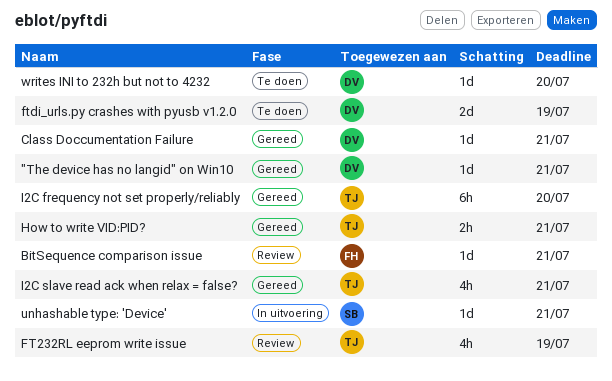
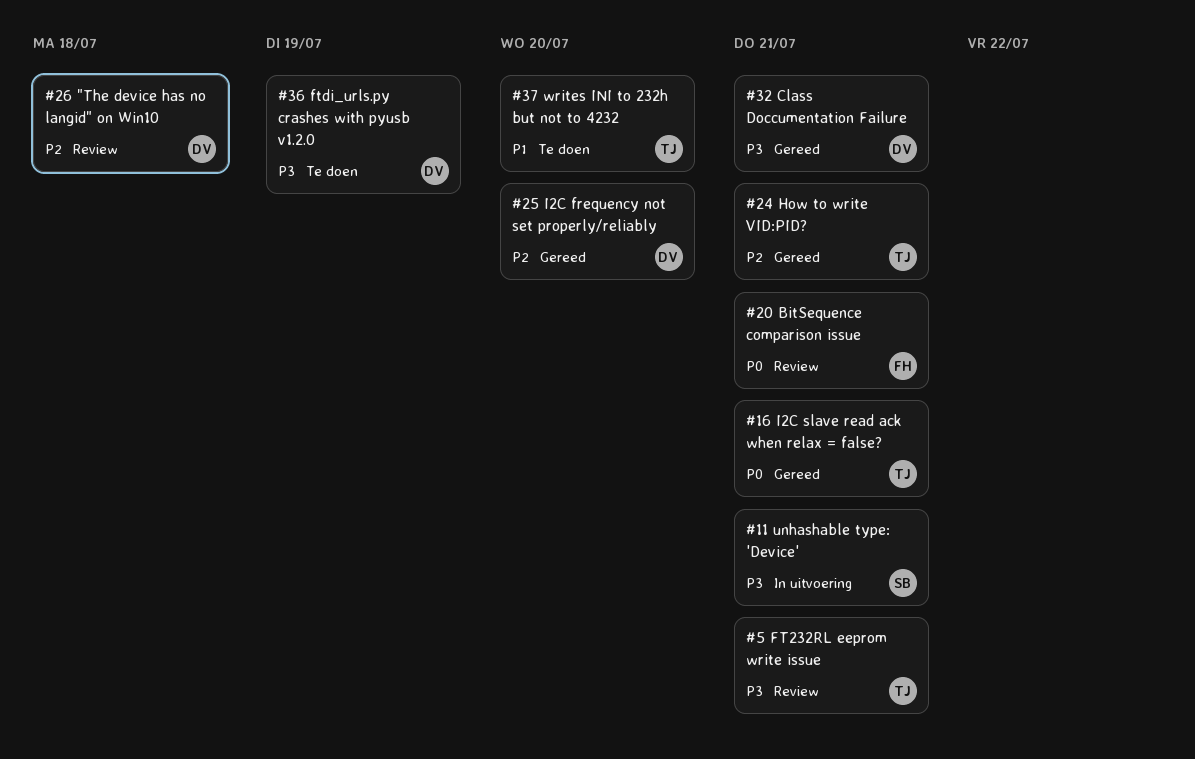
"The device has no langid" on Win10, status: Gereed -> Review
"The device has no langid" on Win10, due: Jul 21 -> Jul 18
FT232RL eeprom write issue, due: Jul 19 -> Jul 21
I2C frequency not set properly/reliably, owner: TJ -> DV
writes INI to 232h but not to 4232, owner: DV -> TJ

